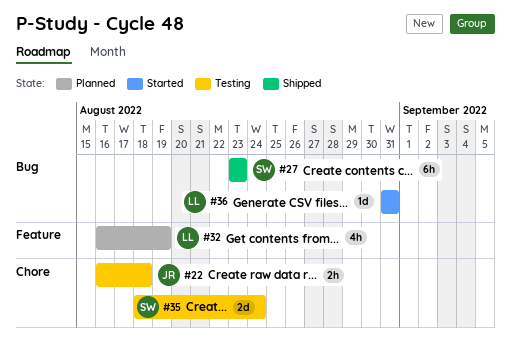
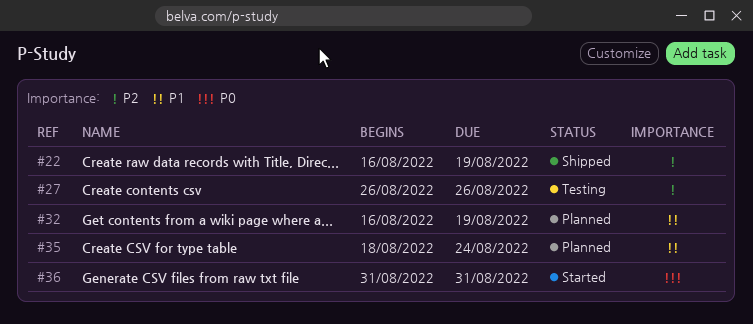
#22, status: Testing -> Shipped
#22, due: Aug 18 -> Aug 19
#27, status: Shipped -> Testing
#27, start: Aug 23 -> Aug 26
#27, due: Aug 23 -> Aug 26
#35, status: Testing -> Planned

